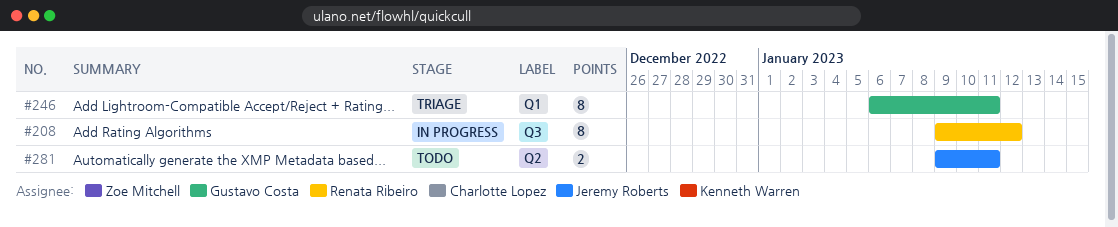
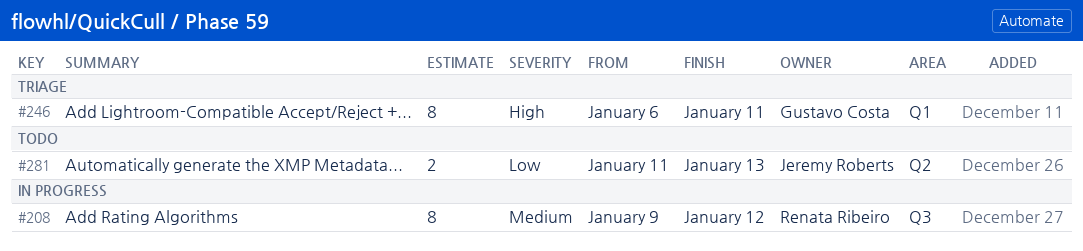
#281, start: Jan 9 -> Jan 11
#281, due: Jan 11 -> Jan 13

